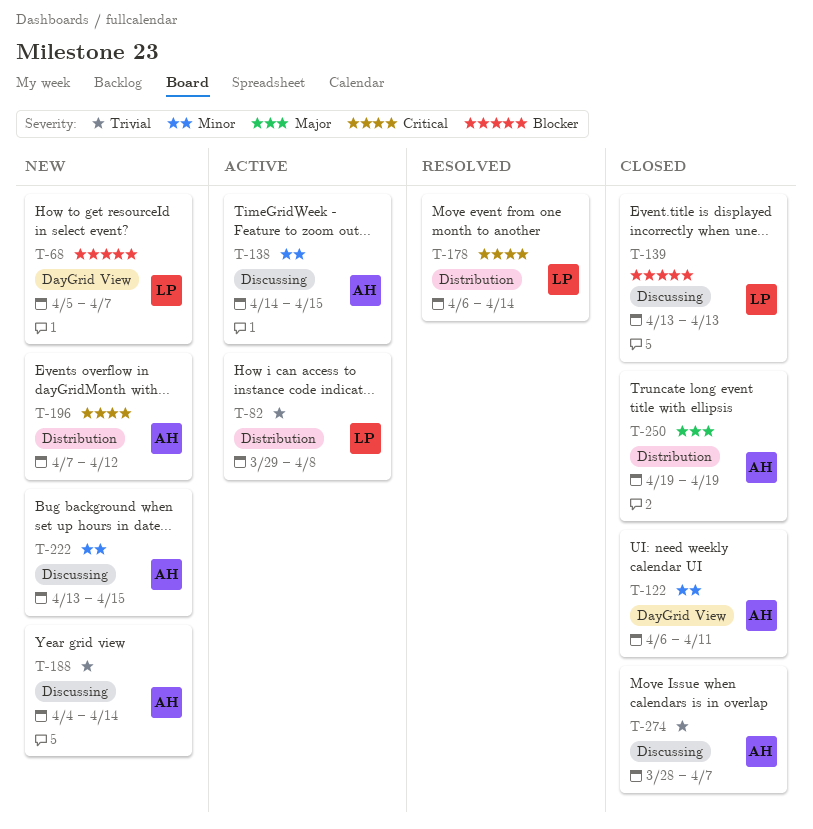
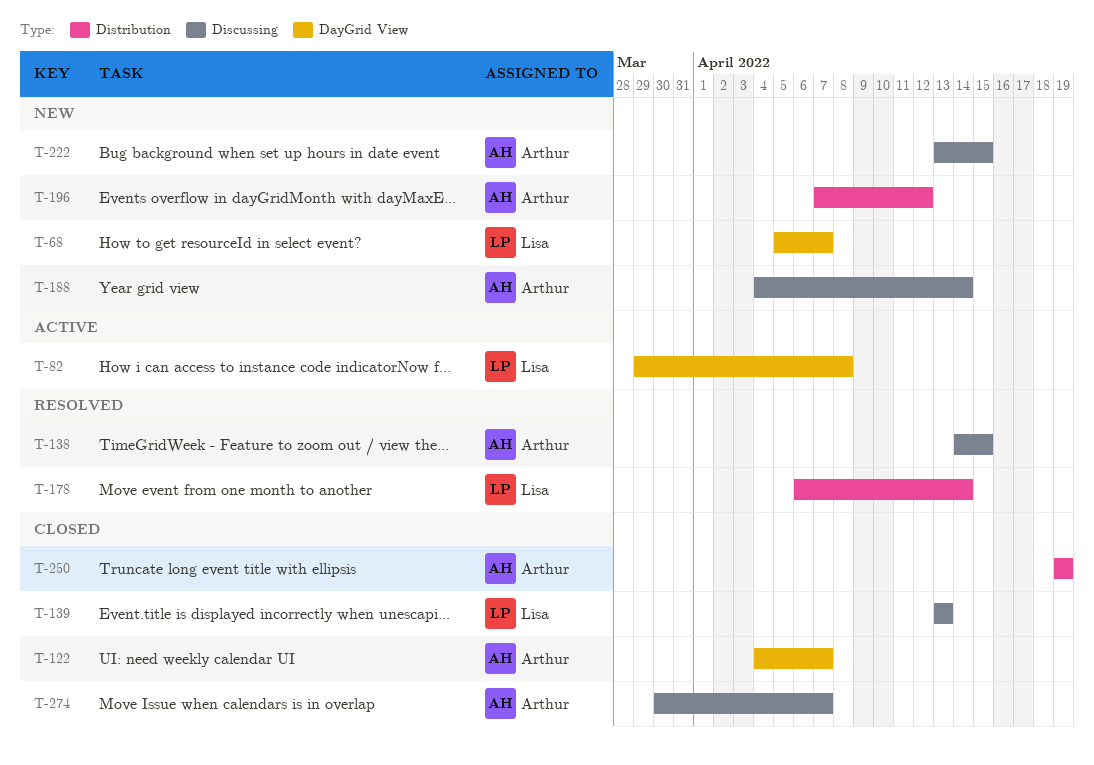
T-82, label: Distribution -> DayGrid View
T-122, start: Apr 6 -> Apr 4
T-122, due: Apr 11 -> Apr 7
T-138, status: Active -> Resolved
T-274, start: Mar 28 -> Mar 30

